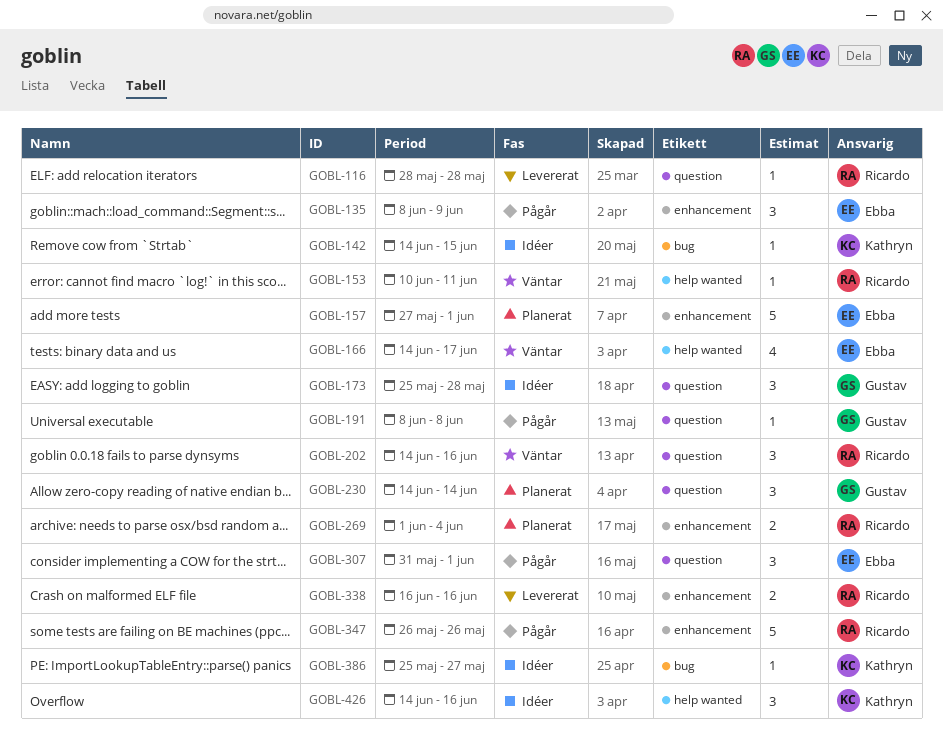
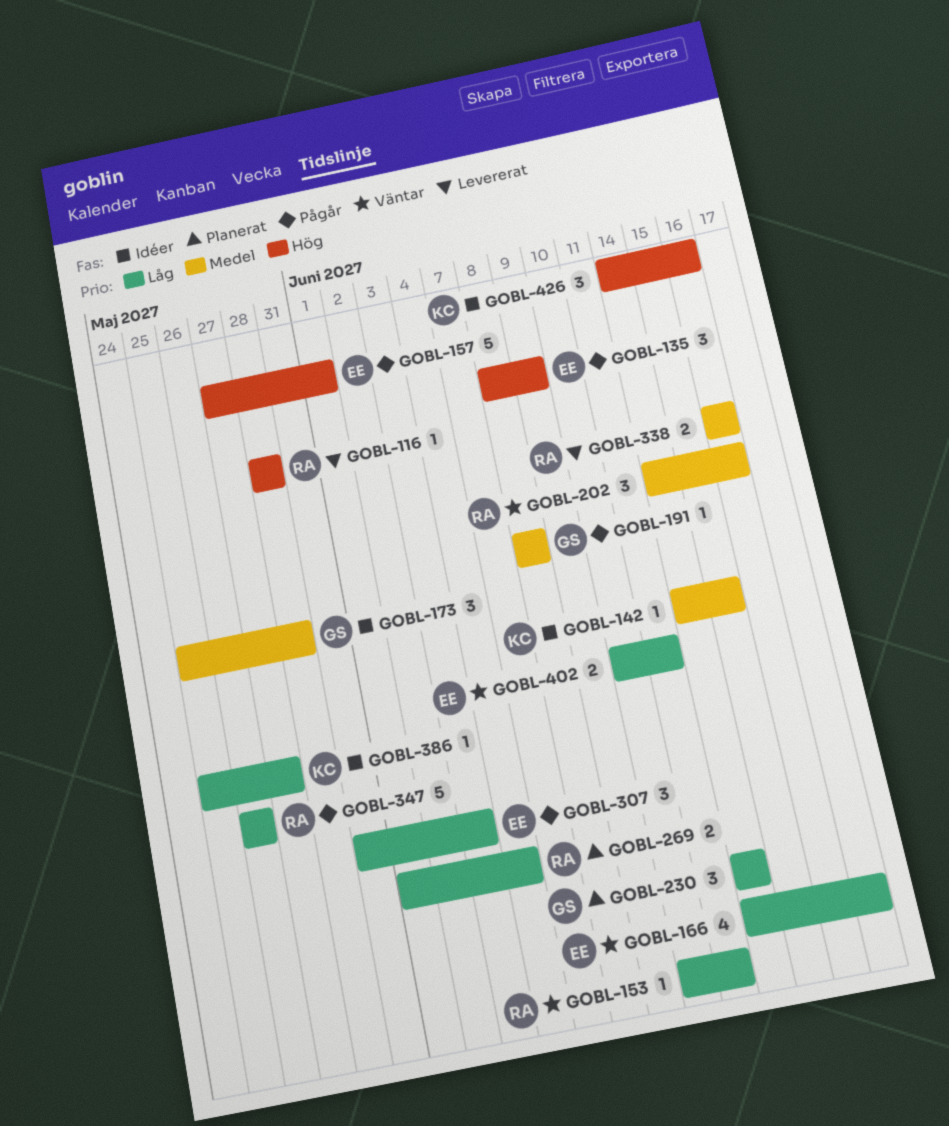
GOBL-157, status: Planerat -> Pågår
GOBL-307, due: Jun 1 -> Jun 3
GOBL-402: none -> present

